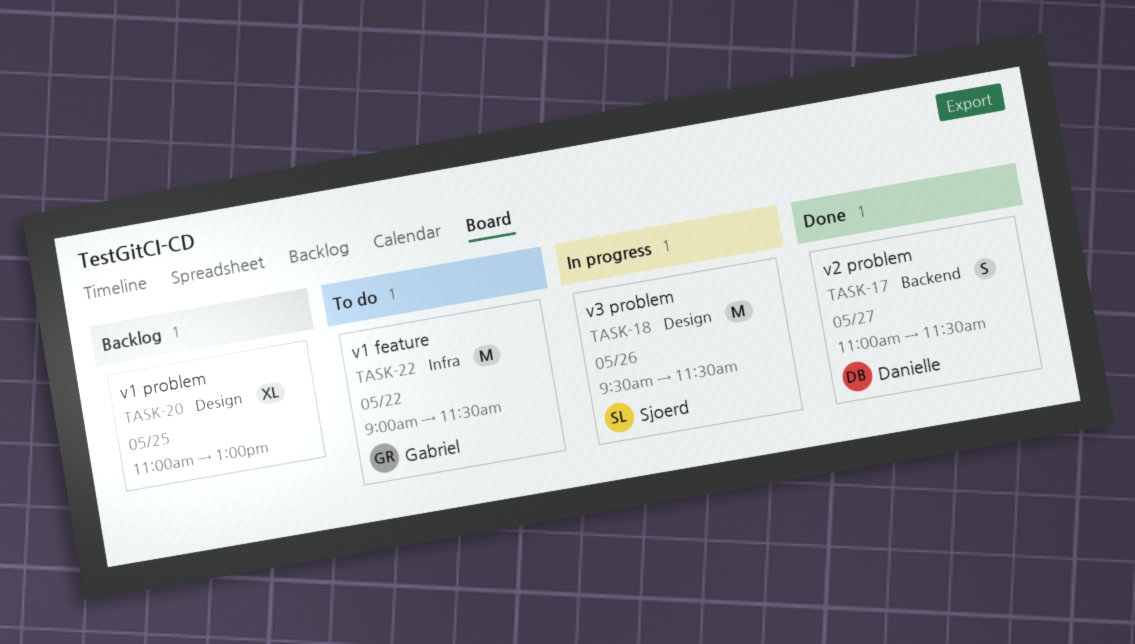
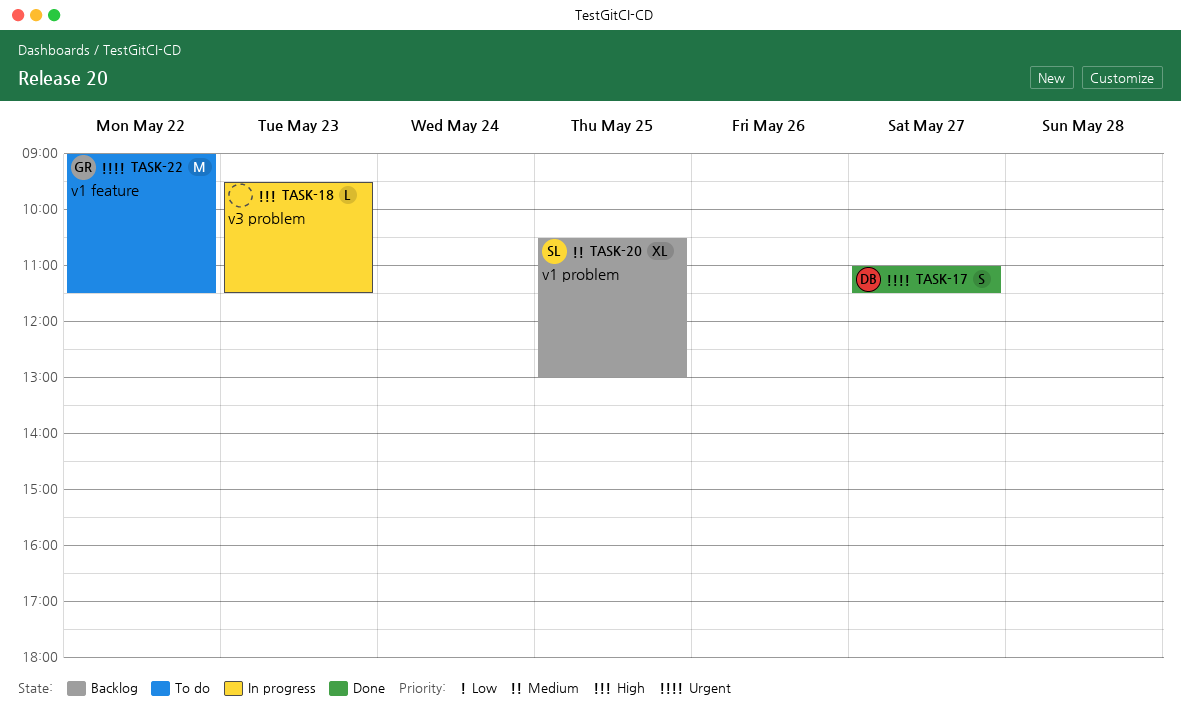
TASK-18, owner: Sjoerd -> none
TASK-18, estimate: M -> L
TASK-18, day: May 26 -> May 23
TASK-20, owner: none -> Sjoerd
TASK-20, begins: 11:00 -> 10:30

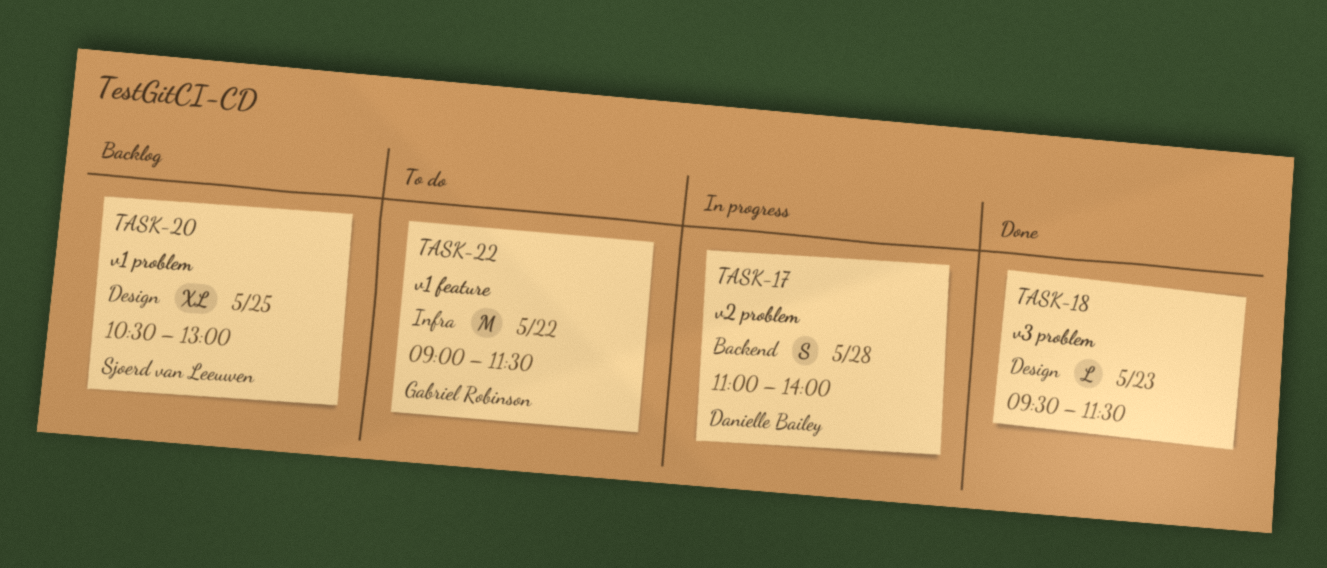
TASK-17, status: Done -> In progress
TASK-17, day: May 27 -> May 28
TASK-17, ends: 11:30 -> 14:00
TASK-18, status: In progress -> Done

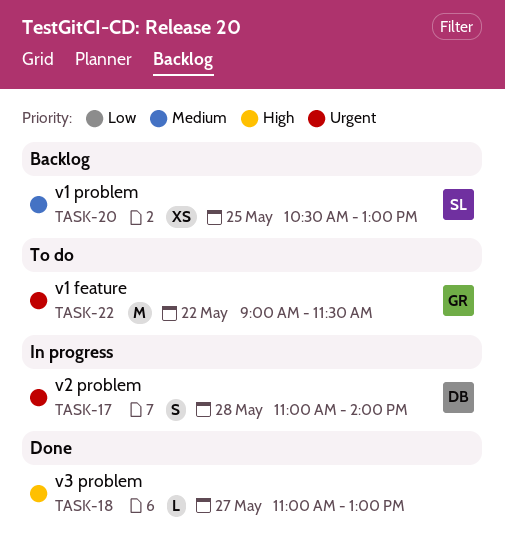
TASK-18, day: May 23 -> May 27
TASK-18, begins: 09:30 -> 11:00
TASK-18, ends: 11:30 -> 13:00
TASK-20, estimate: XL -> XS

